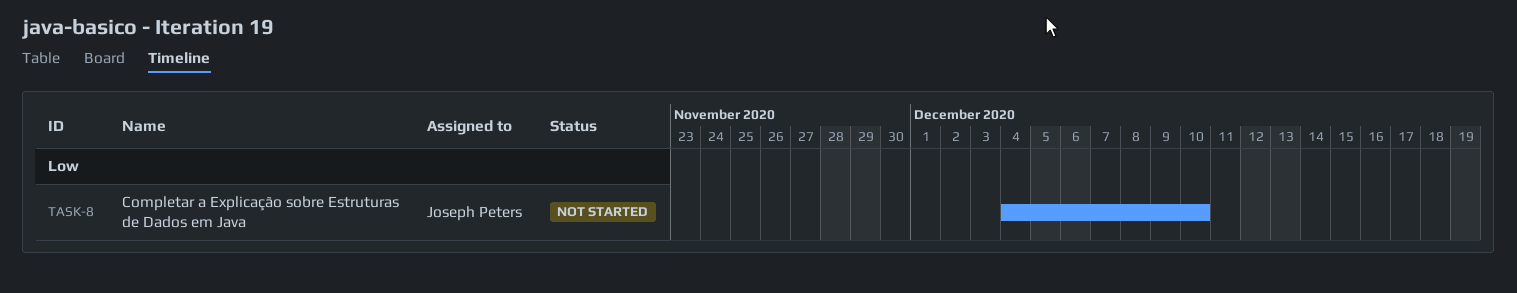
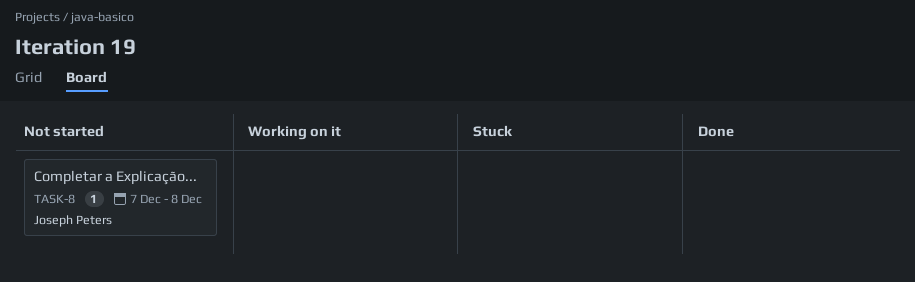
TASK-8, start: Dec 4 -> Dec 7
TASK-8, due: Dec 10 -> Dec 8

